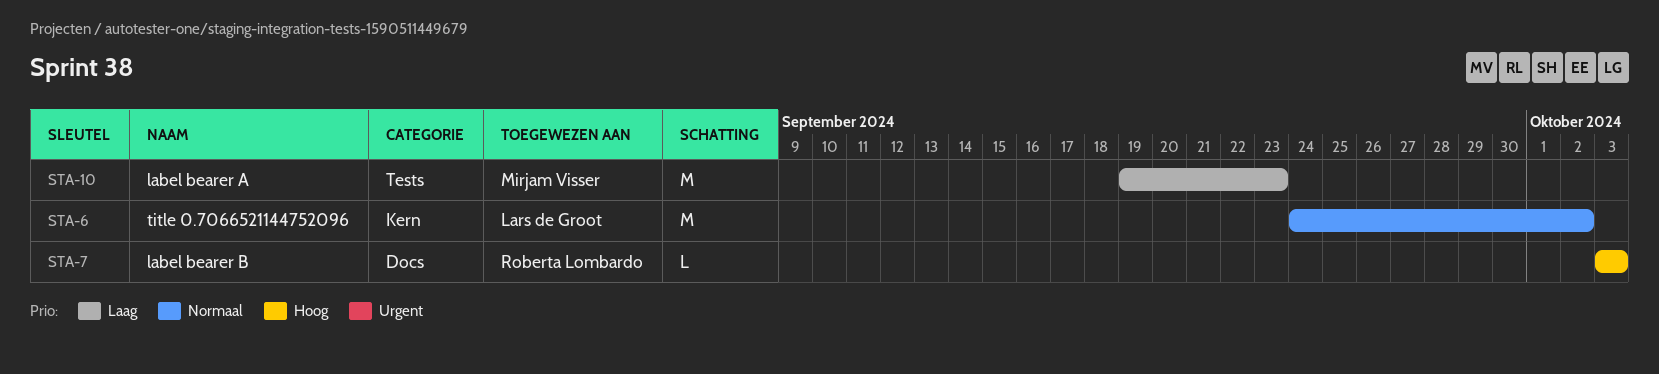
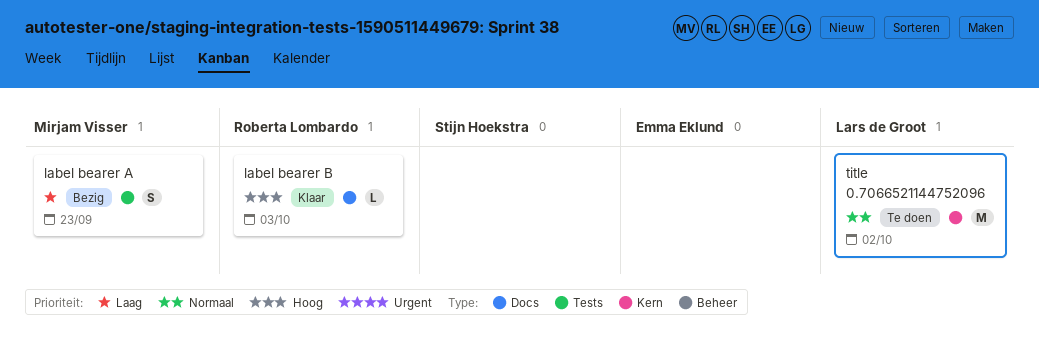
label bearer A, estimate: M -> S

